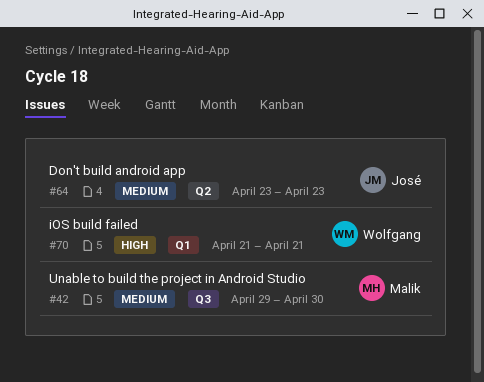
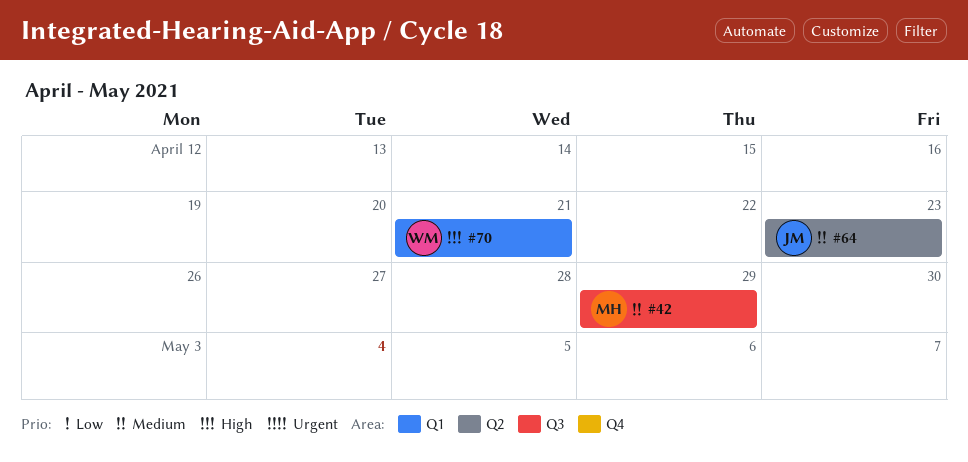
#42, due: Apr 30 -> Apr 29

